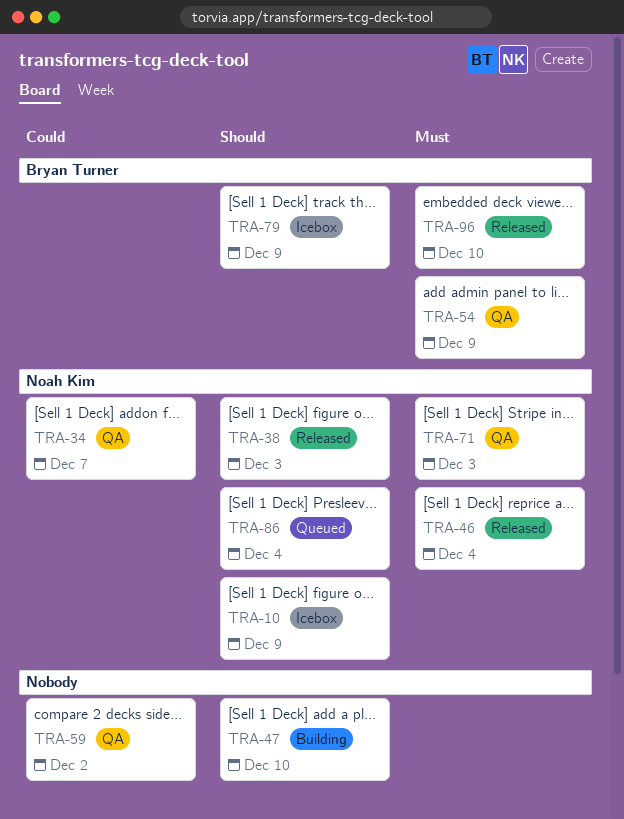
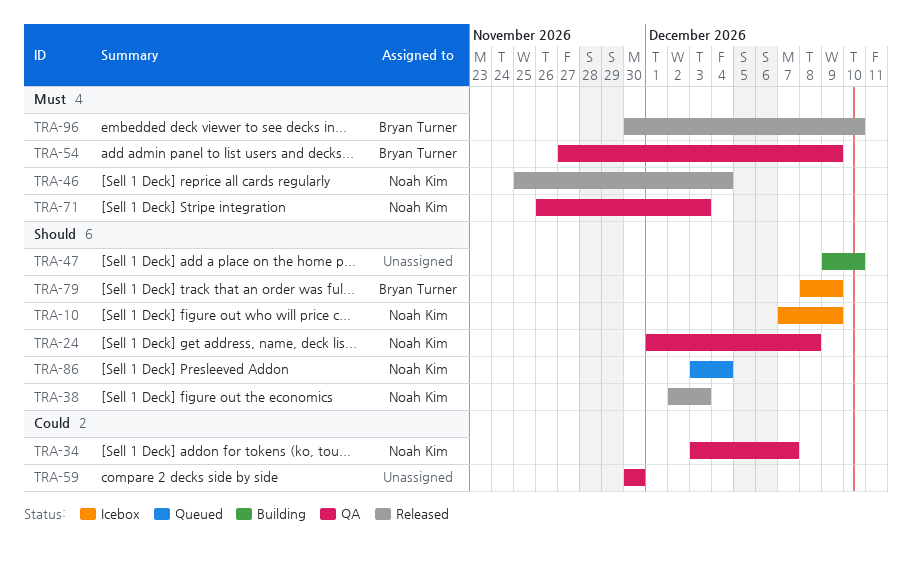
TRA-24: none -> present
TRA-59, due: Dec 2 -> Nov 30

